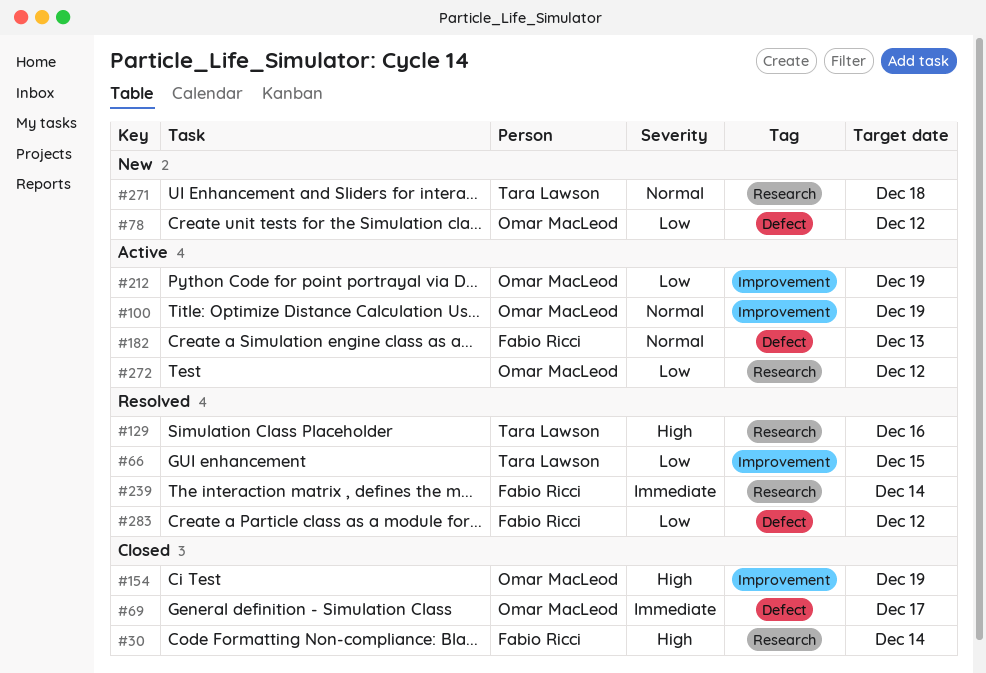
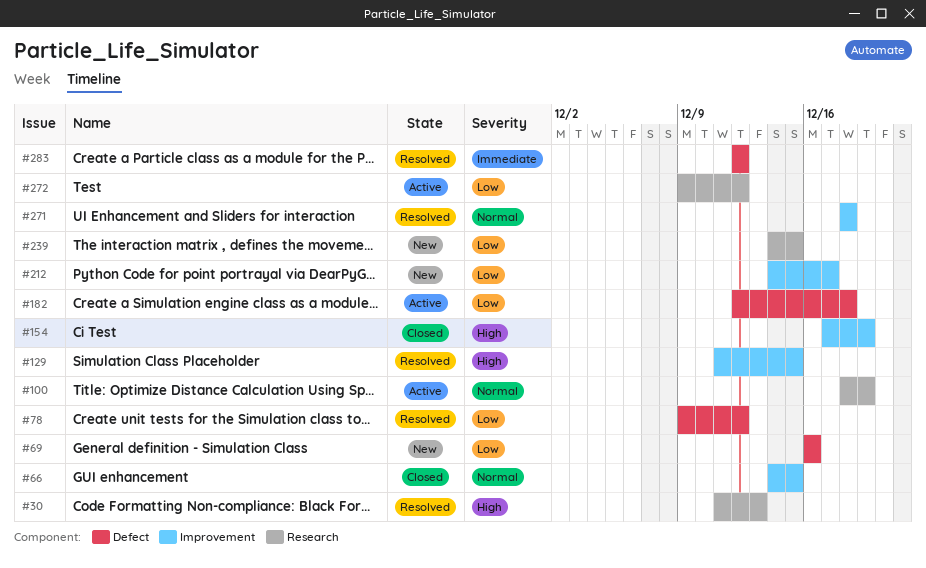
#30, status: Closed -> Resolved
#30, due: Dec 14 -> Dec 13
#66, status: Resolved -> Closed
#66, priority: Low -> Normal
#69, status: Closed -> New
#69, priority: Immediate -> Low
#69, due: Dec 17 -> Dec 16
#78, status: New -> Resolved
#100, label: Improvement -> Research
#129, label: Research -> Improvement
#129, due: Dec 16 -> Dec 15
#182, priority: Normal -> Low
#182, due: Dec 13 -> Dec 18
#212, status: Active -> New
#212, due: Dec 19 -> Dec 17
#239, status: Resolved -> New
#239, priority: Immediate -> Low
#239, due: Dec 14 -> Dec 15
#271, status: New -> Resolved
#271, label: Research -> Improvement
#283, priority: Low -> Immediate

